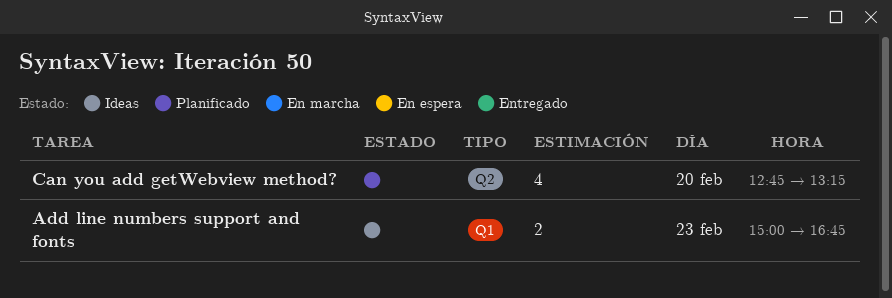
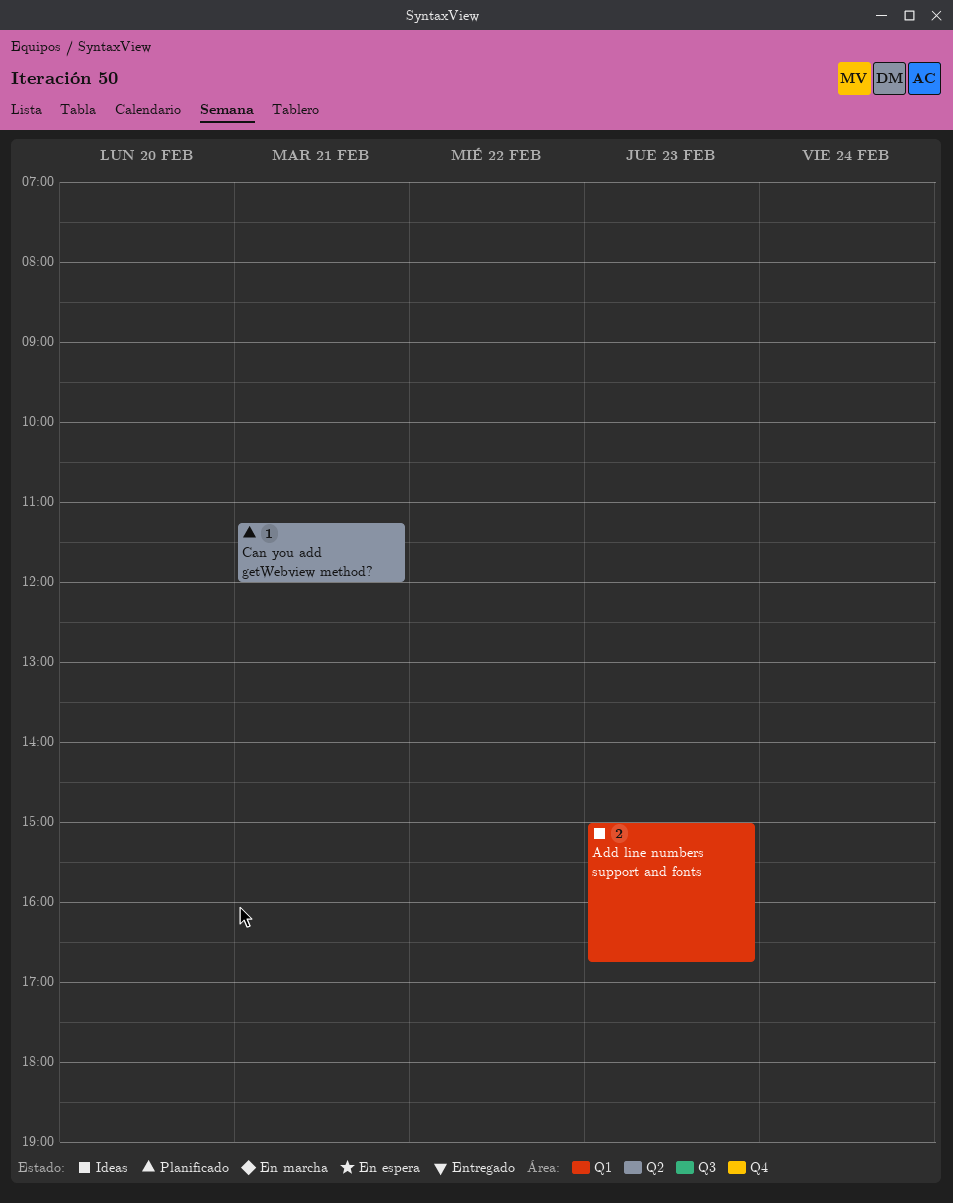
Can you add getWebview method?, estimate: 4 -> 1
Can you add getWebview method?, day: Feb 20 -> Feb 21
Can you add getWebview method?, begins: 12:45 -> 11:15
Can you add getWebview method?, ends: 13:15 -> 12:00

